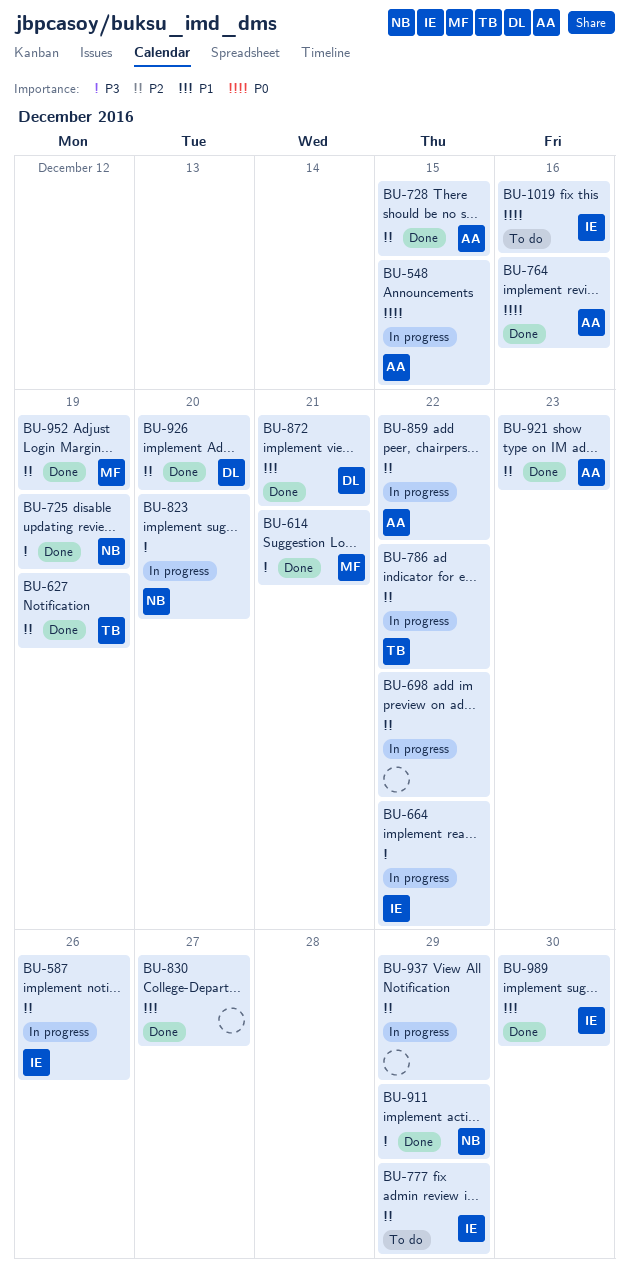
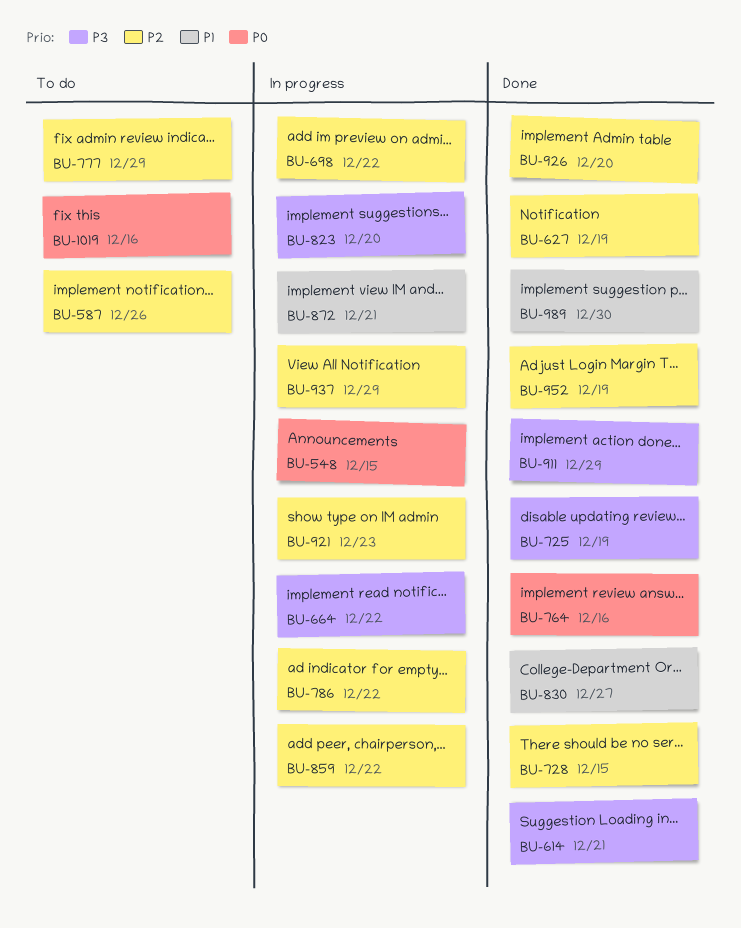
BU-587, status: In progress -> To do
BU-872, status: Done -> In progress
BU-921, status: Done -> In progress

